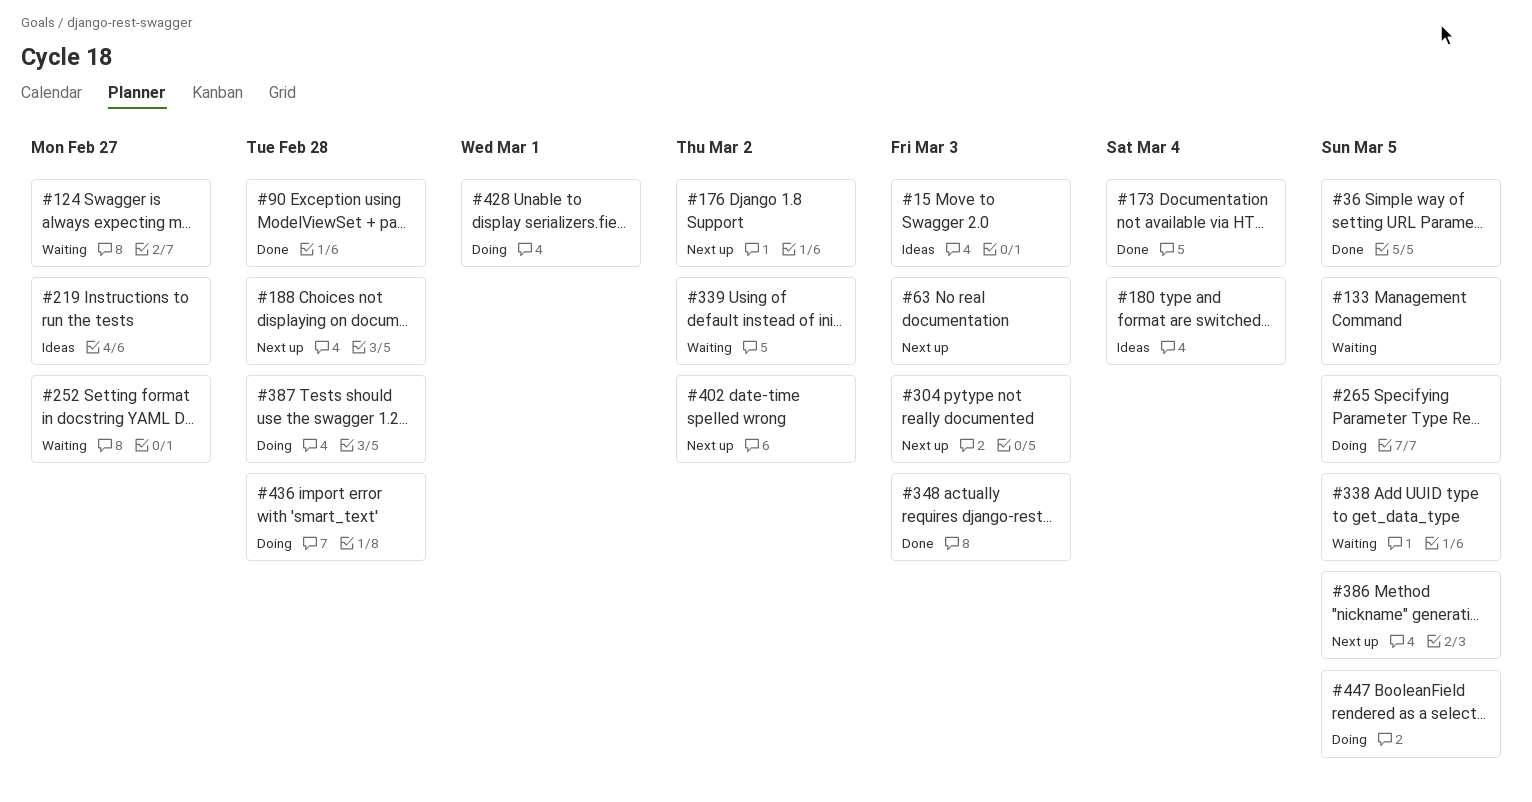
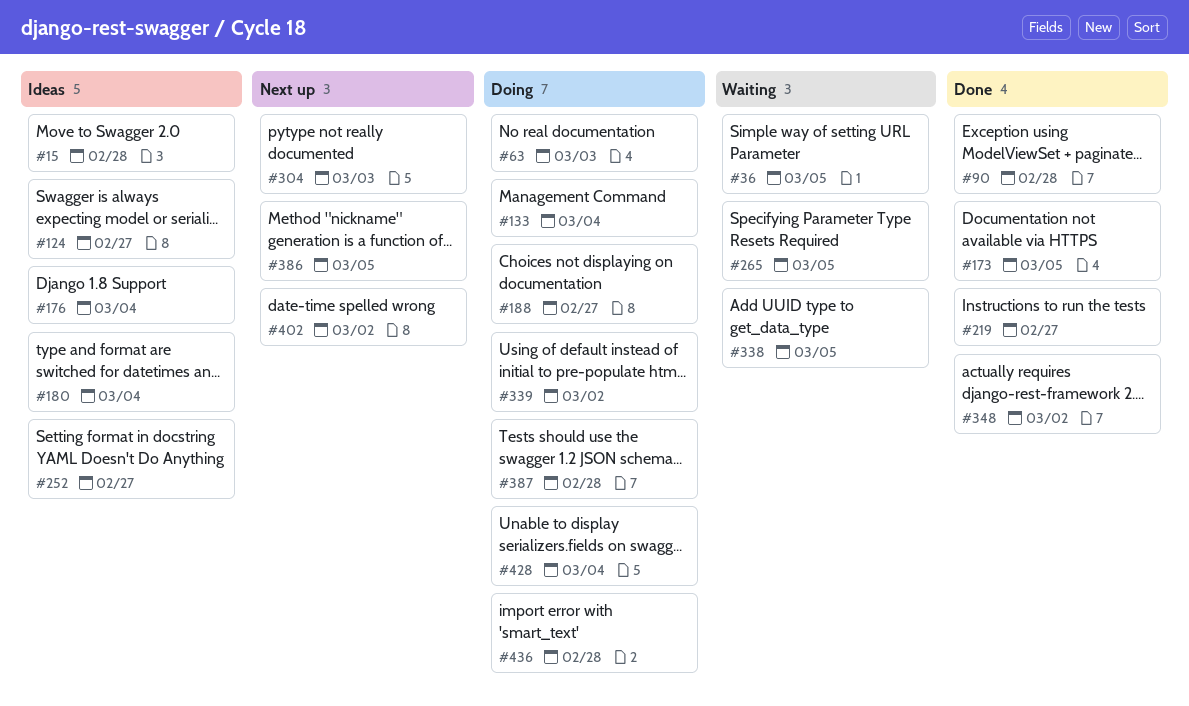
#15, due: Mar 3 -> Feb 28
#36, status: Done -> Waiting
#63, status: Next up -> Doing
#124, status: Waiting -> Ideas
#133, status: Waiting -> Doing
#133, due: Mar 5 -> Mar 4
#173, due: Mar 4 -> Mar 5
#176, status: Next up -> Ideas
#176, due: Mar 2 -> Mar 4
#188, status: Next up -> Doing
#188, due: Feb 28 -> Feb 27
#219, status: Ideas -> Done
#252, status: Waiting -> Ideas
#265, status: Doing -> Waiting
#339, status: Waiting -> Doing
#348, due: Mar 3 -> Mar 2
#428, due: Mar 1 -> Mar 4
#447: present -> none

